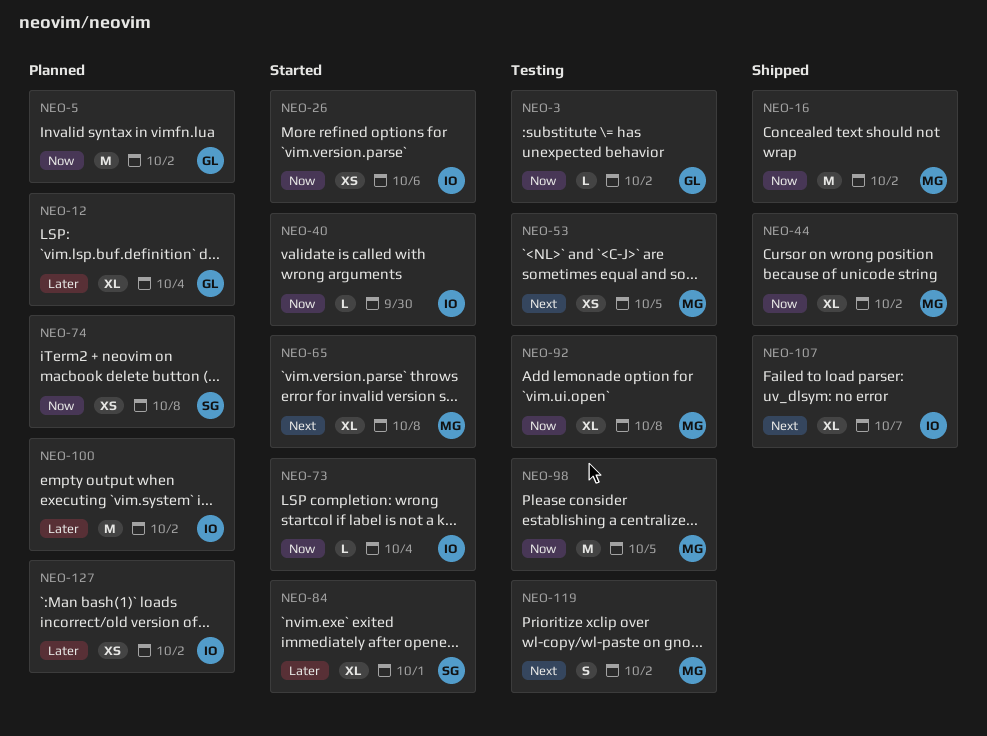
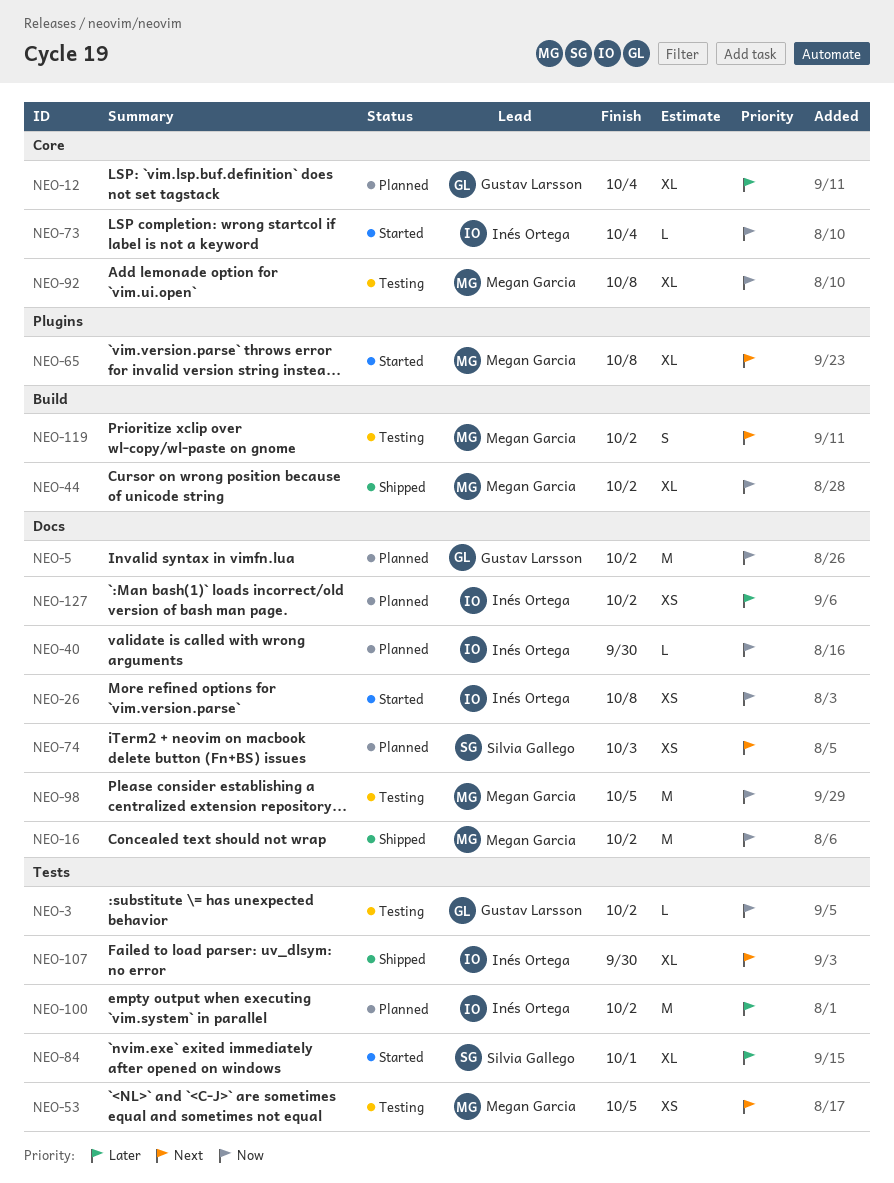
NEO-26, due: Oct 6 -> Oct 8
NEO-40, status: Started -> Planned
NEO-74, priority: Now -> Next
NEO-74, due: Oct 8 -> Oct 3
NEO-107, due: Oct 7 -> Sep 30

